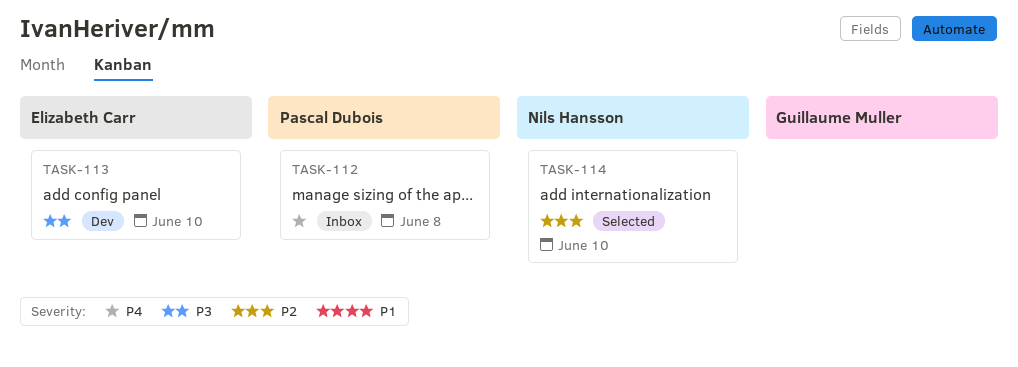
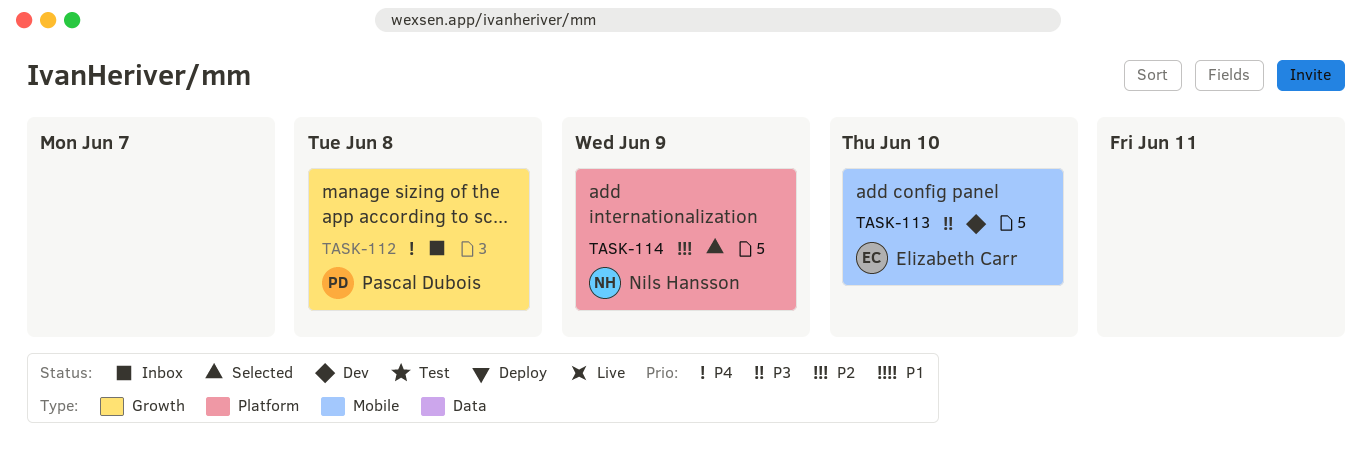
TASK-114, due: Jun 10 -> Jun 9

